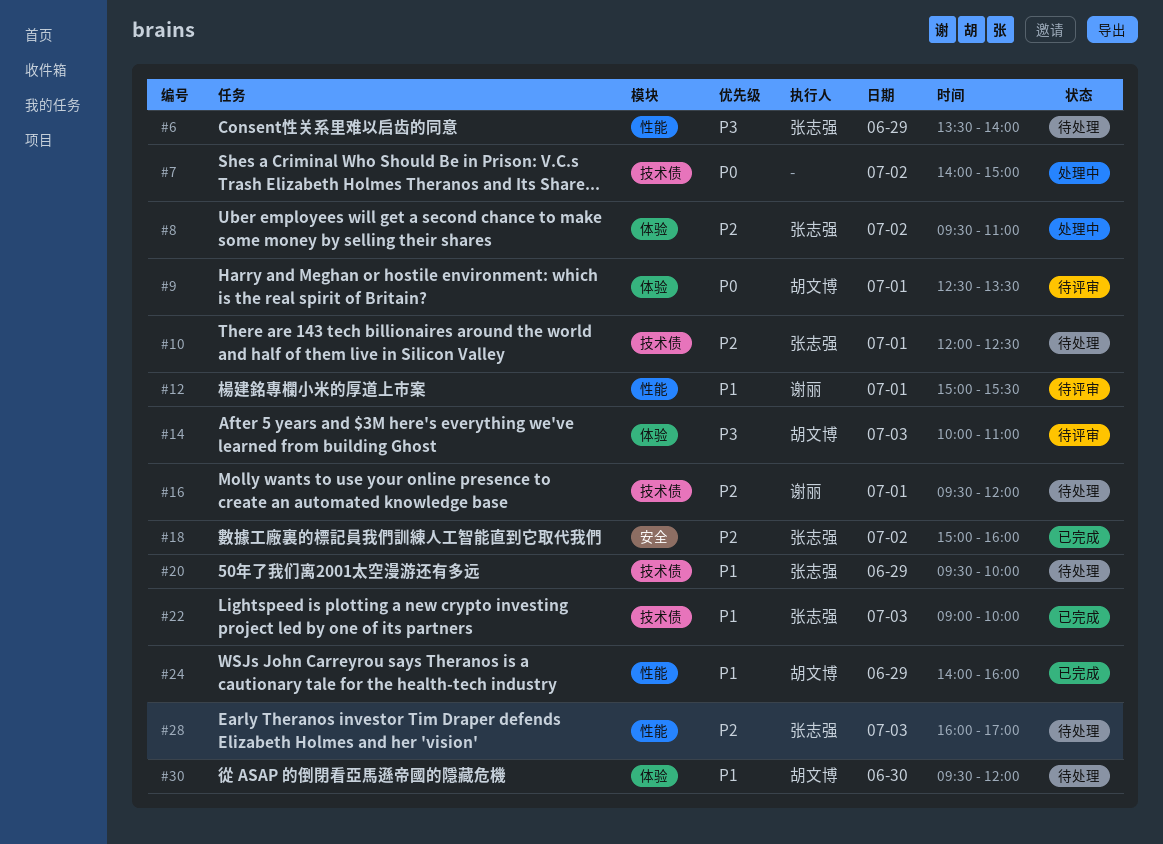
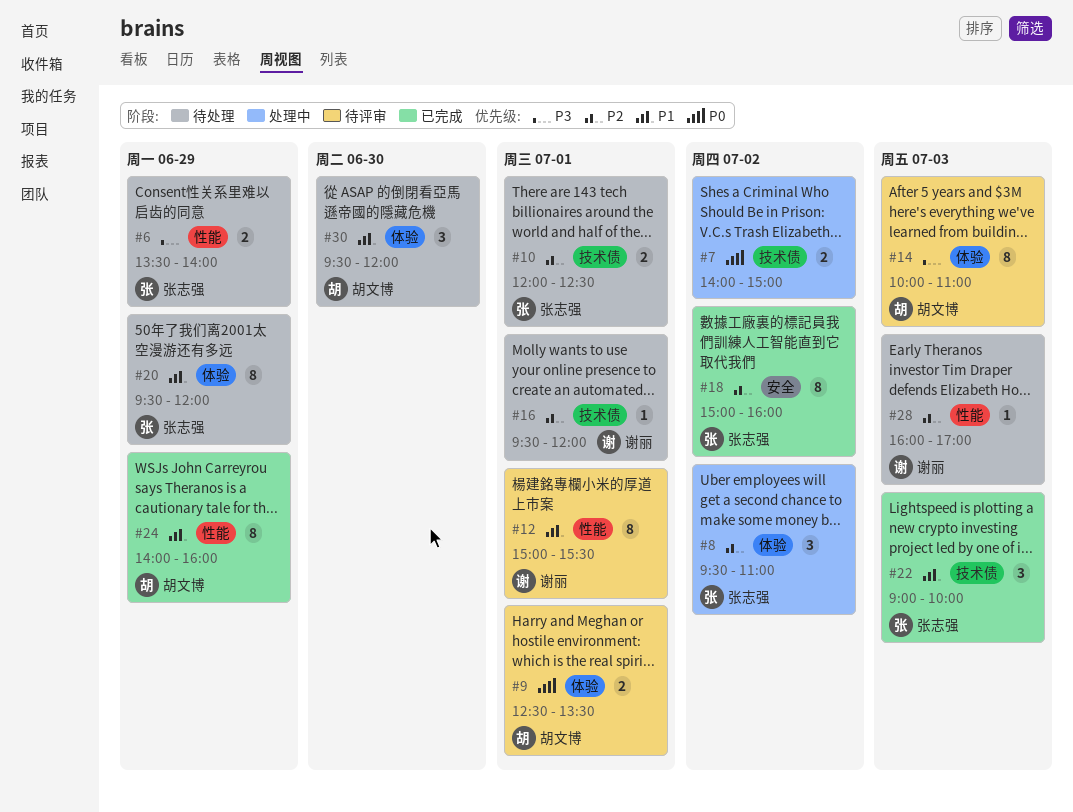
#20, label: 技术债 -> 体验
#20, ends: 10:00 -> 12:00
#28, owner: 张志强 -> 谢丽

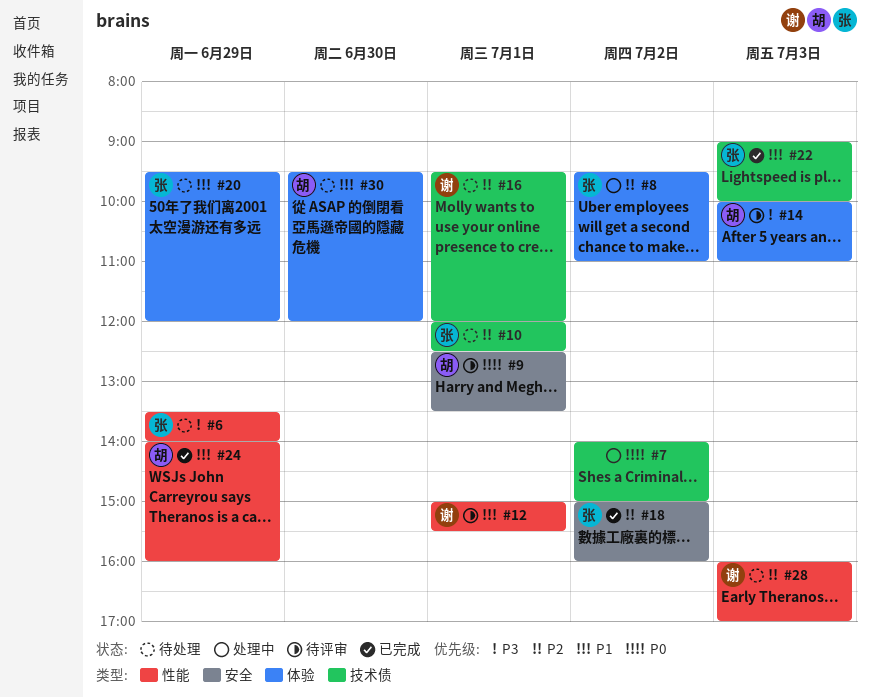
#9, label: 体验 -> 安全

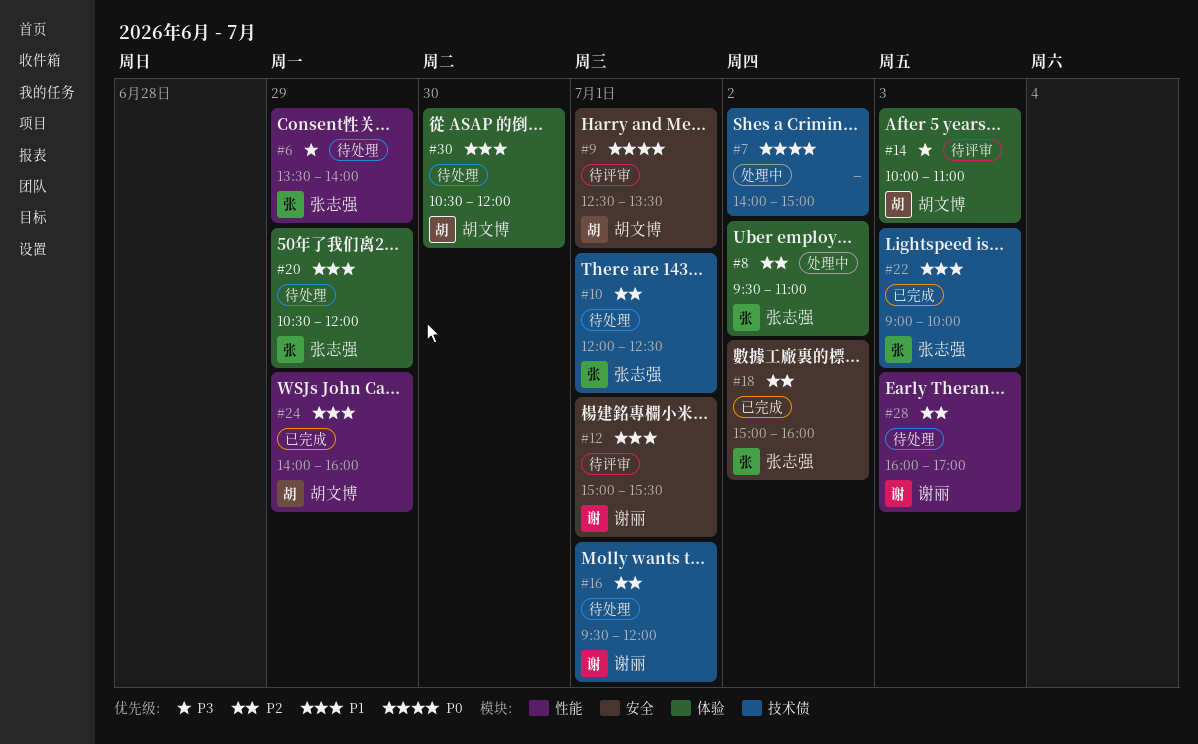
#12, label: 性能 -> 安全
#20, begins: 09:30 -> 10:30
#30, begins: 09:30 -> 10:30

